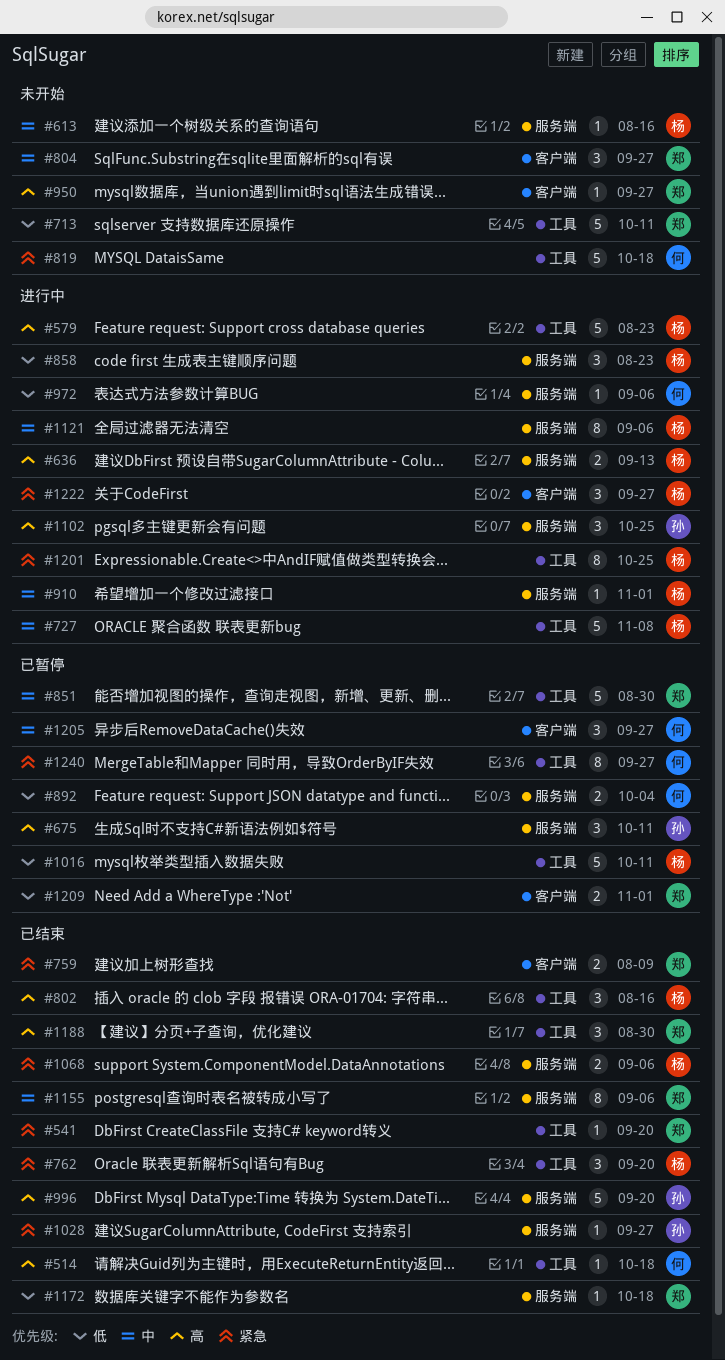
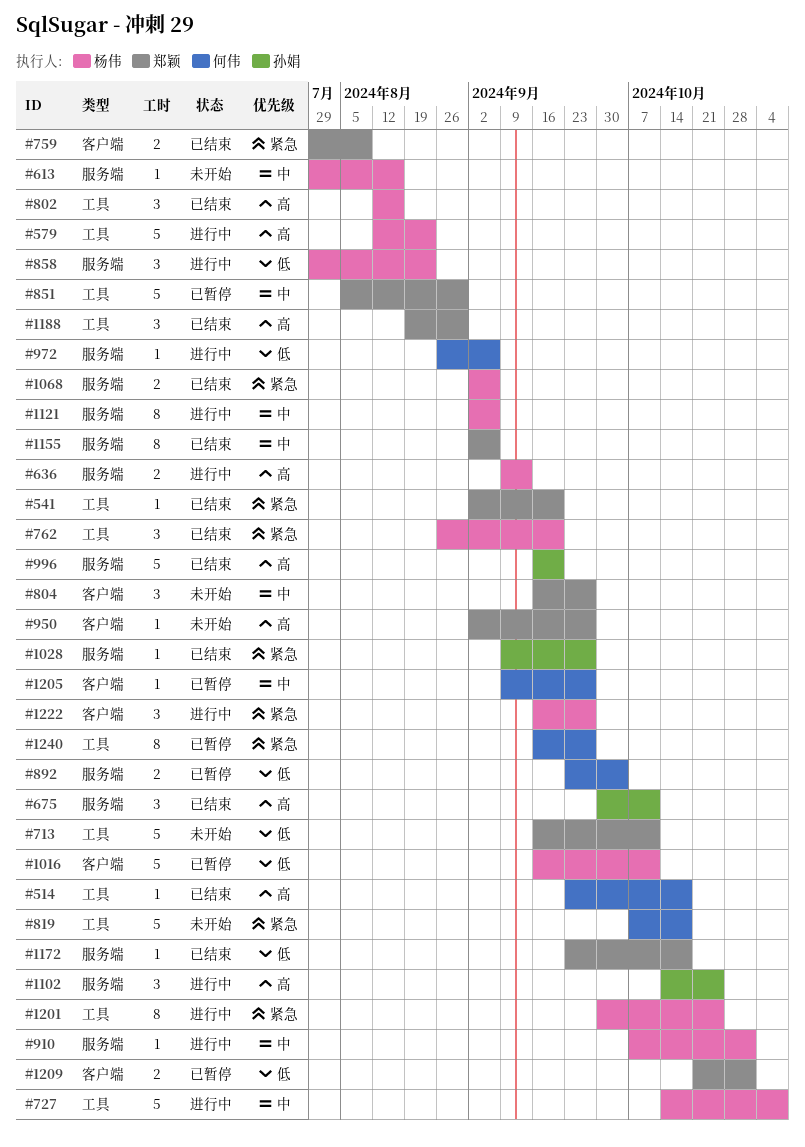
#675, status: 已暂停 -> 已结束
#1016, label: 工具 -> 客户端
#1205, estimate: 3 -> 1

